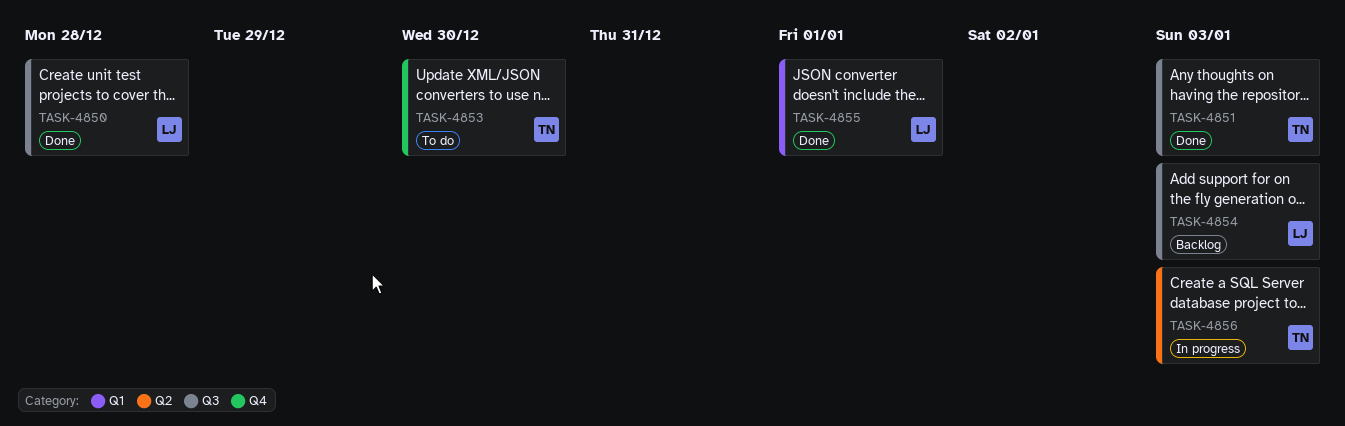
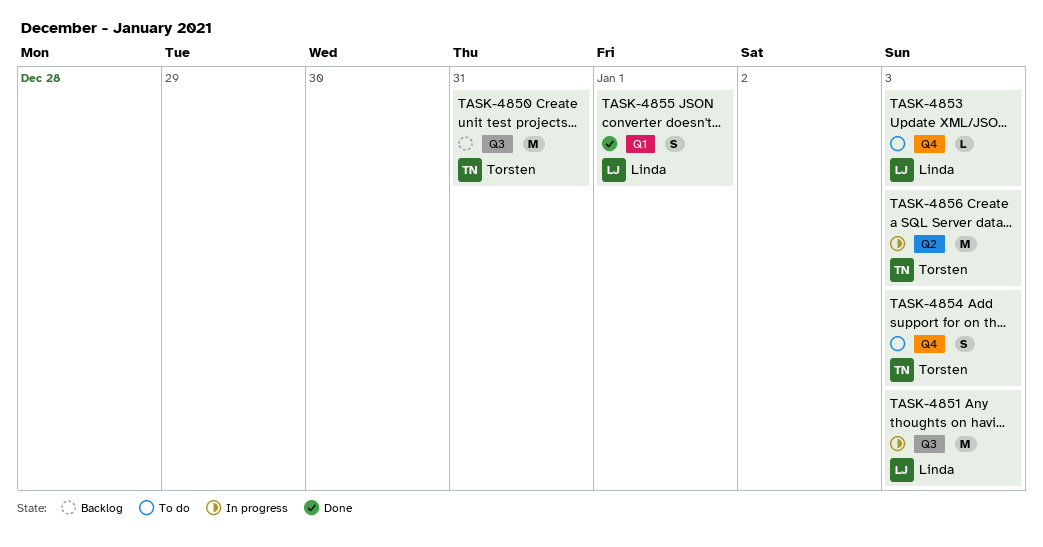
TASK-4850, status: Done -> Backlog
TASK-4850, owner: Linda -> Torsten
TASK-4850, due: Dec 28 -> Dec 31
TASK-4851, status: Done -> In progress
TASK-4851, owner: Torsten -> Linda
TASK-4853, owner: Torsten -> Linda
TASK-4853, due: Dec 30 -> Jan 3
TASK-4854, status: Backlog -> To do
TASK-4854, owner: Linda -> Torsten
TASK-4854, label: Q3 -> Q4

